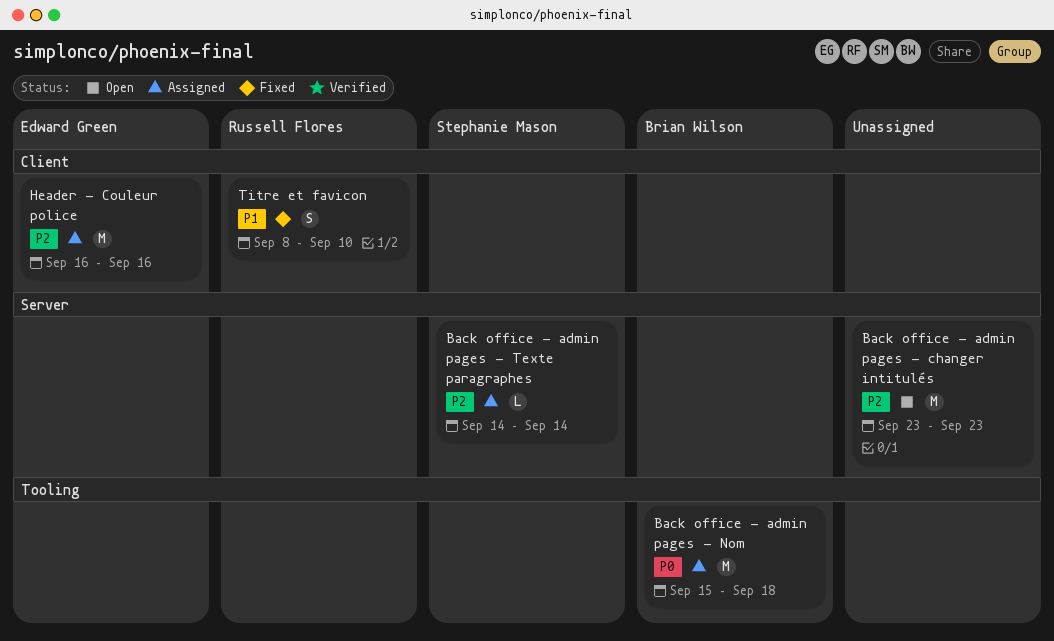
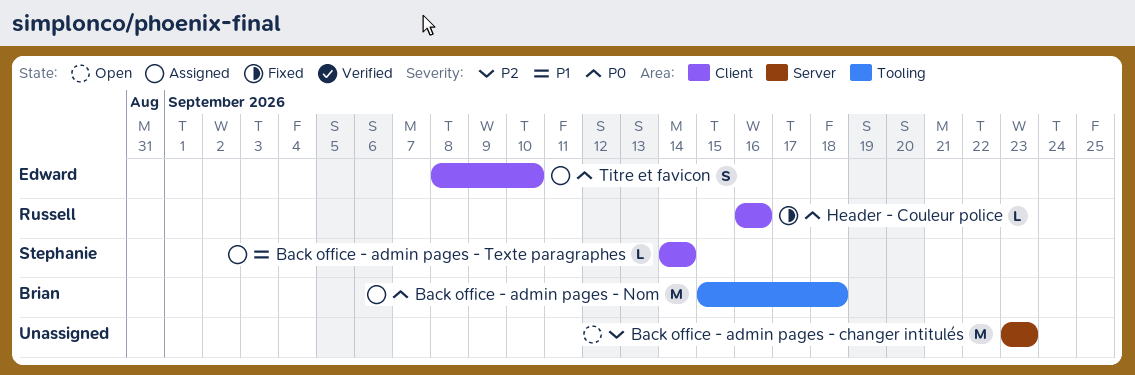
Back office - admin pages - Texte paragraphes, priority: P2 -> P1
Back office - admin pages - Texte paragraphes, label: Server -> Client
Header - Couleur police, status: Assigned -> Fixed
Header - Couleur police, owner: Edward Green -> Russell Flores
Header - Couleur police, priority: P2 -> P0
Header - Couleur police, estimate: M -> L
Titre et favicon, status: Fixed -> Assigned
Titre et favicon, owner: Russell Flores -> Edward Green
Titre et favicon, priority: P1 -> P0

